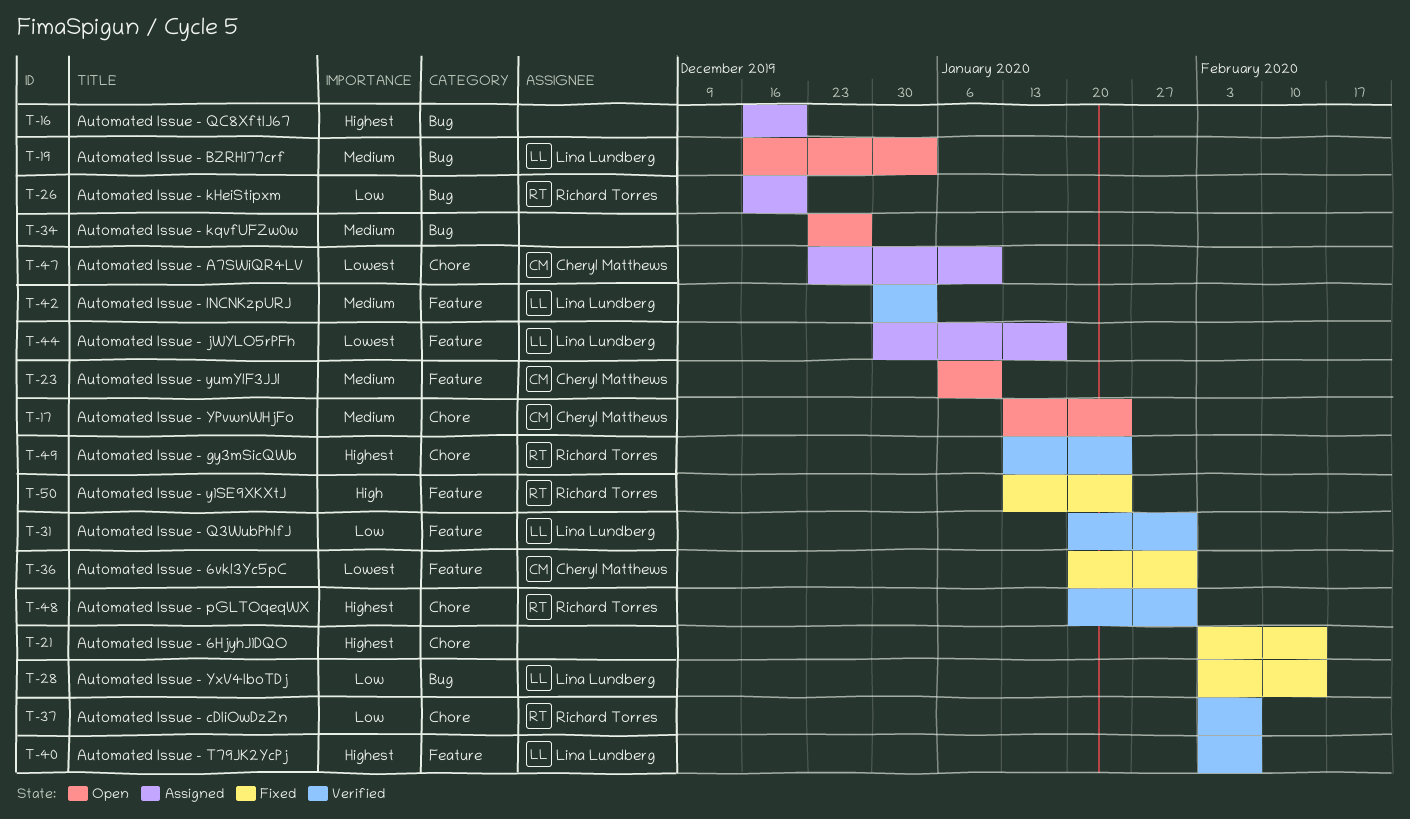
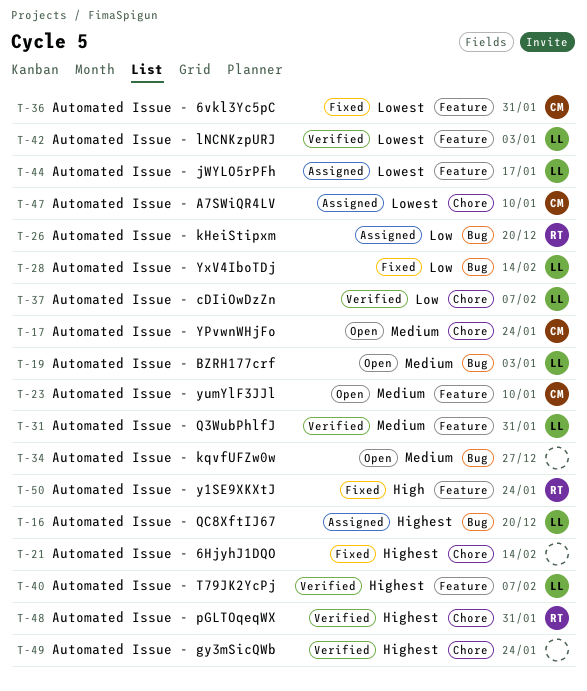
T-16, owner: none -> Lina Lundberg
T-31, priority: Low -> Medium
T-37, owner: Richard Torres -> Lina Lundberg
T-42, priority: Medium -> Lowest
T-49, owner: Richard Torres -> none

